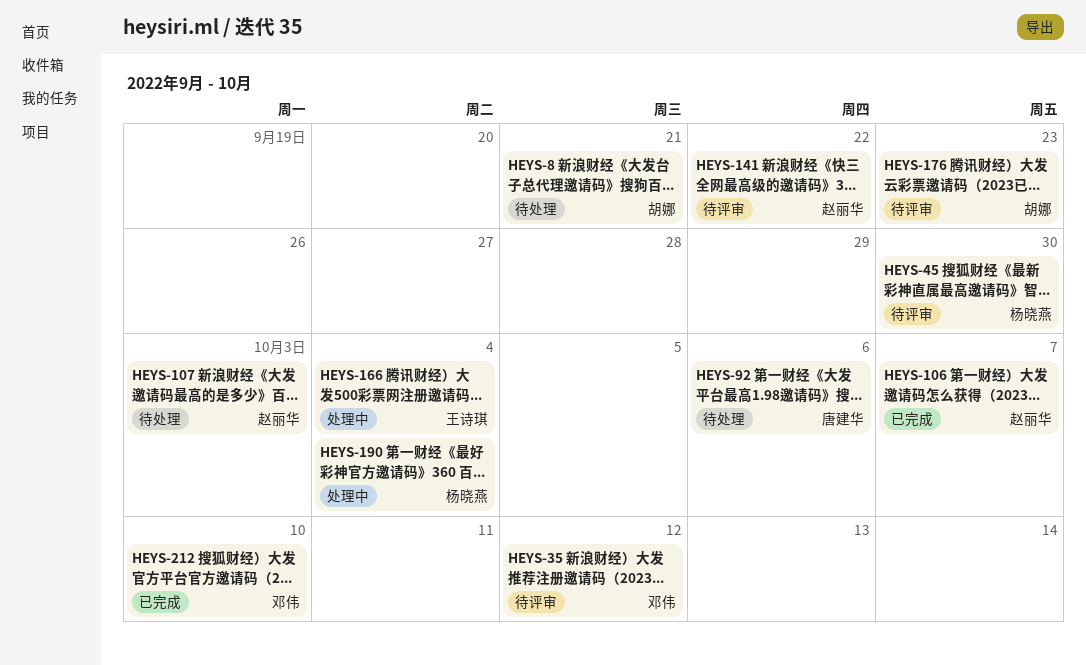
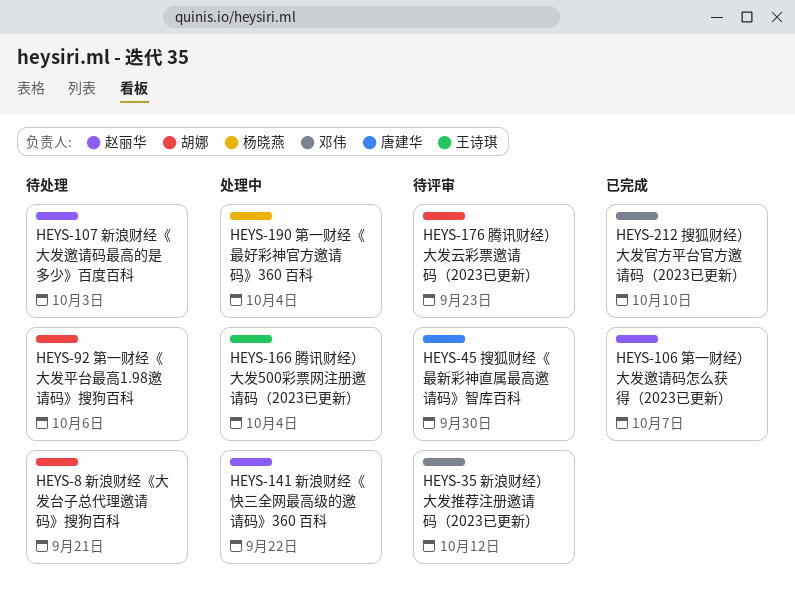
HEYS-45, owner: 杨晓燕 -> 唐建华
HEYS-92, owner: 唐建华 -> 胡娜
HEYS-141, status: 待评审 -> 处理中

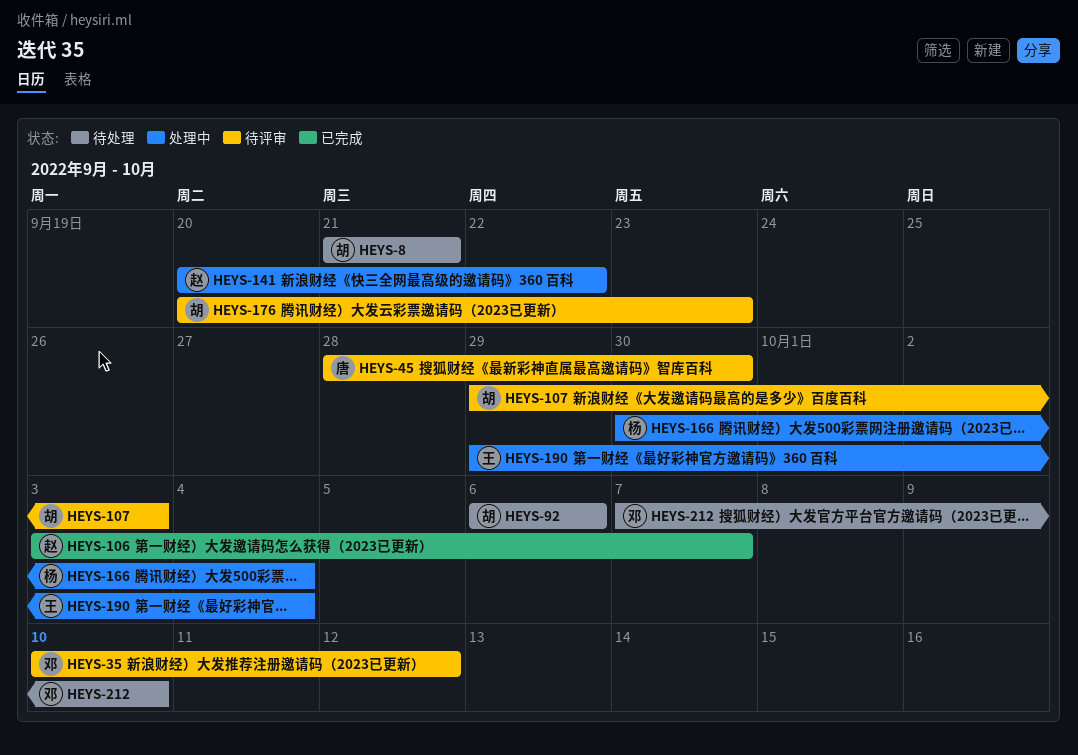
HEYS-107, status: 待处理 -> 待评审
HEYS-107, owner: 赵丽华 -> 胡娜
HEYS-166, owner: 王诗琪 -> 杨晓燕
HEYS-190, owner: 杨晓燕 -> 王诗琪
HEYS-212, status: 已完成 -> 待处理

